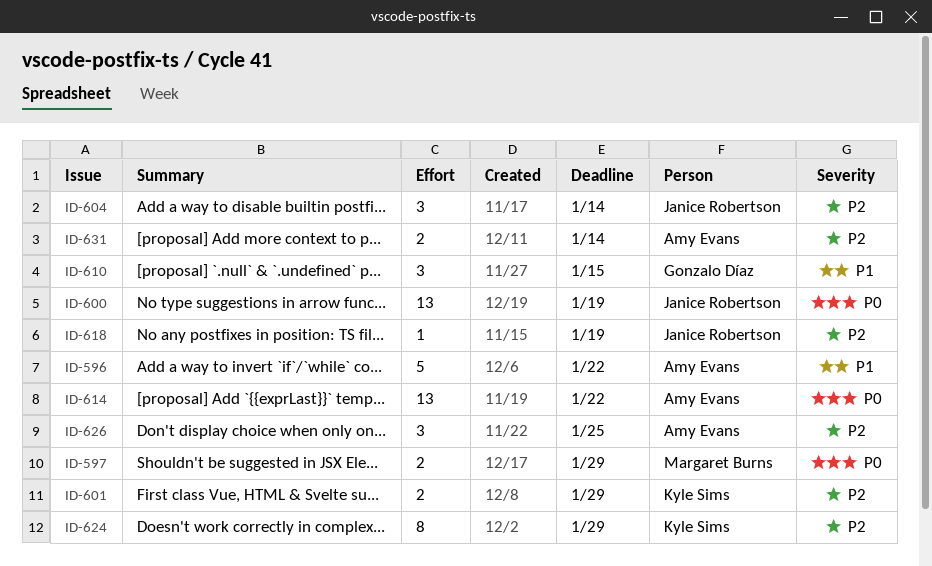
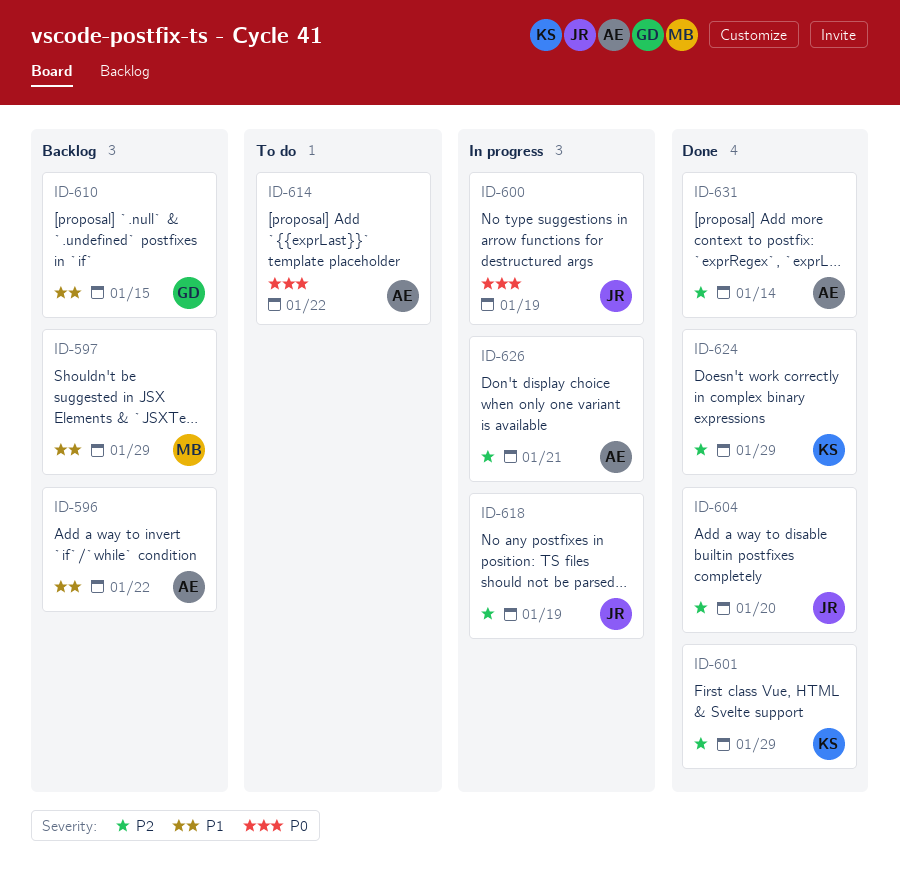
ID-597, priority: P0 -> P1
ID-604, due: Jan 14 -> Jan 20
ID-626, due: Jan 25 -> Jan 21

